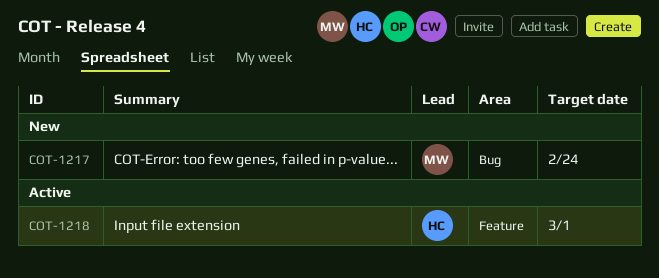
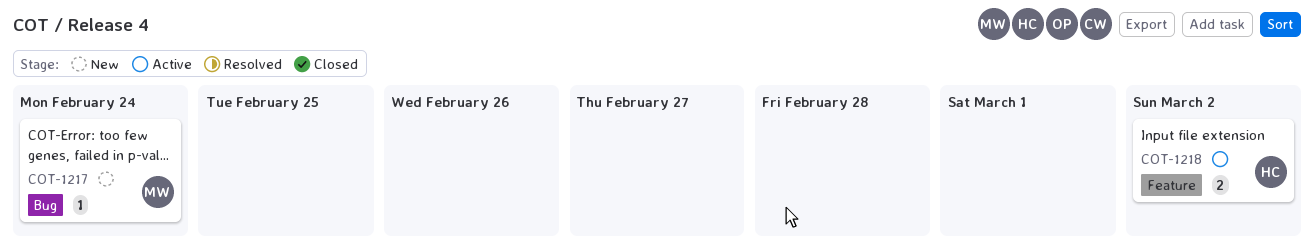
COT-1218, due: Mar 1 -> Mar 2

